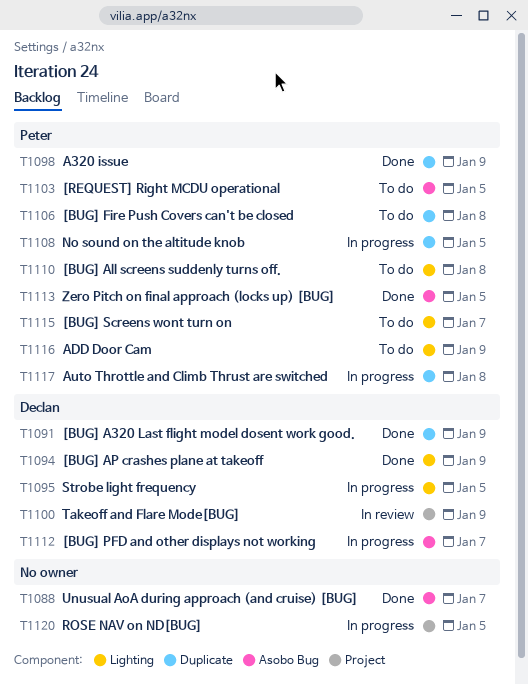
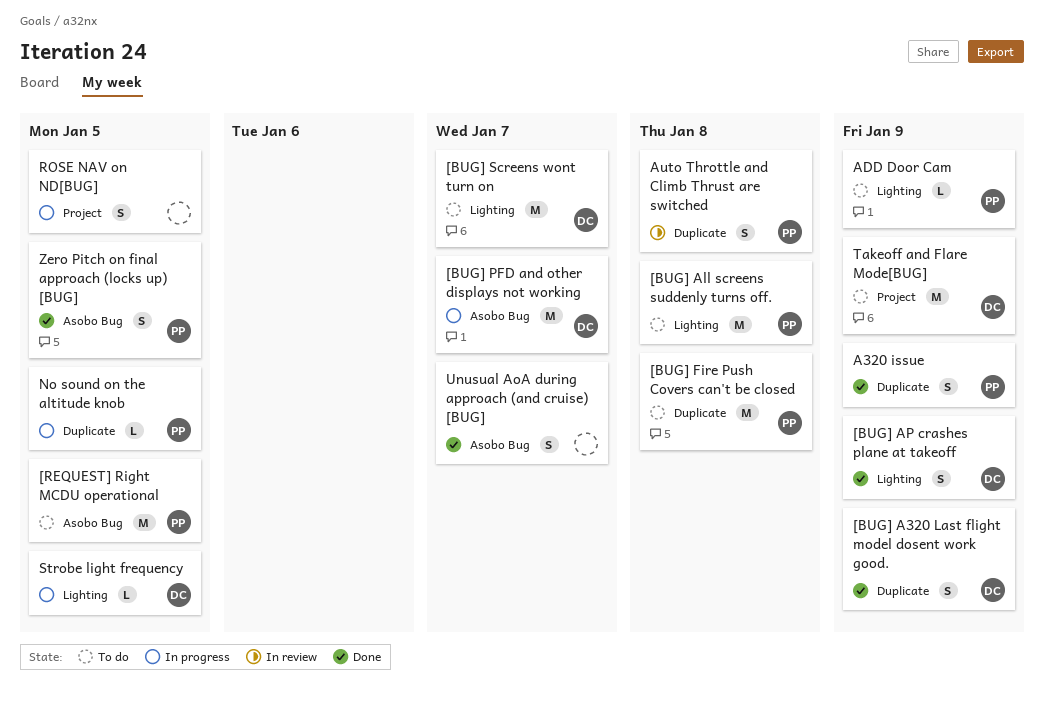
[BUG] Screens wont turn on, owner: Peter -> Declan
Auto Throttle and Climb Thrust are switched, status: In progress -> In review
Takeoff and Flare Mode[BUG], status: In review -> To do

